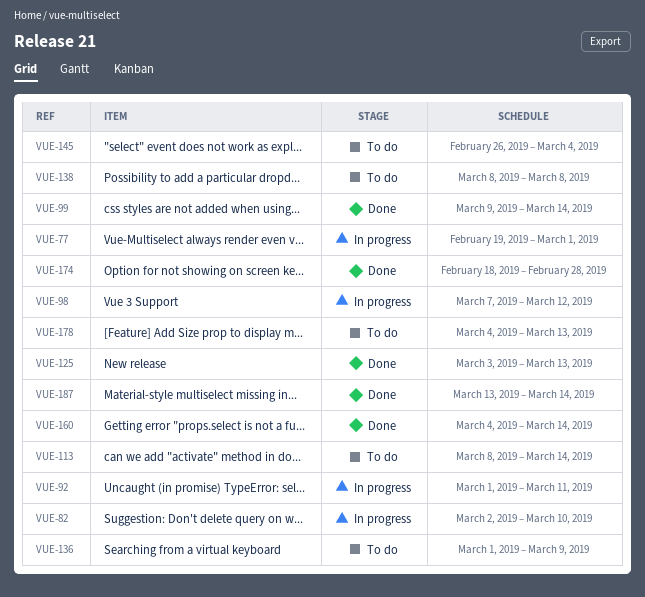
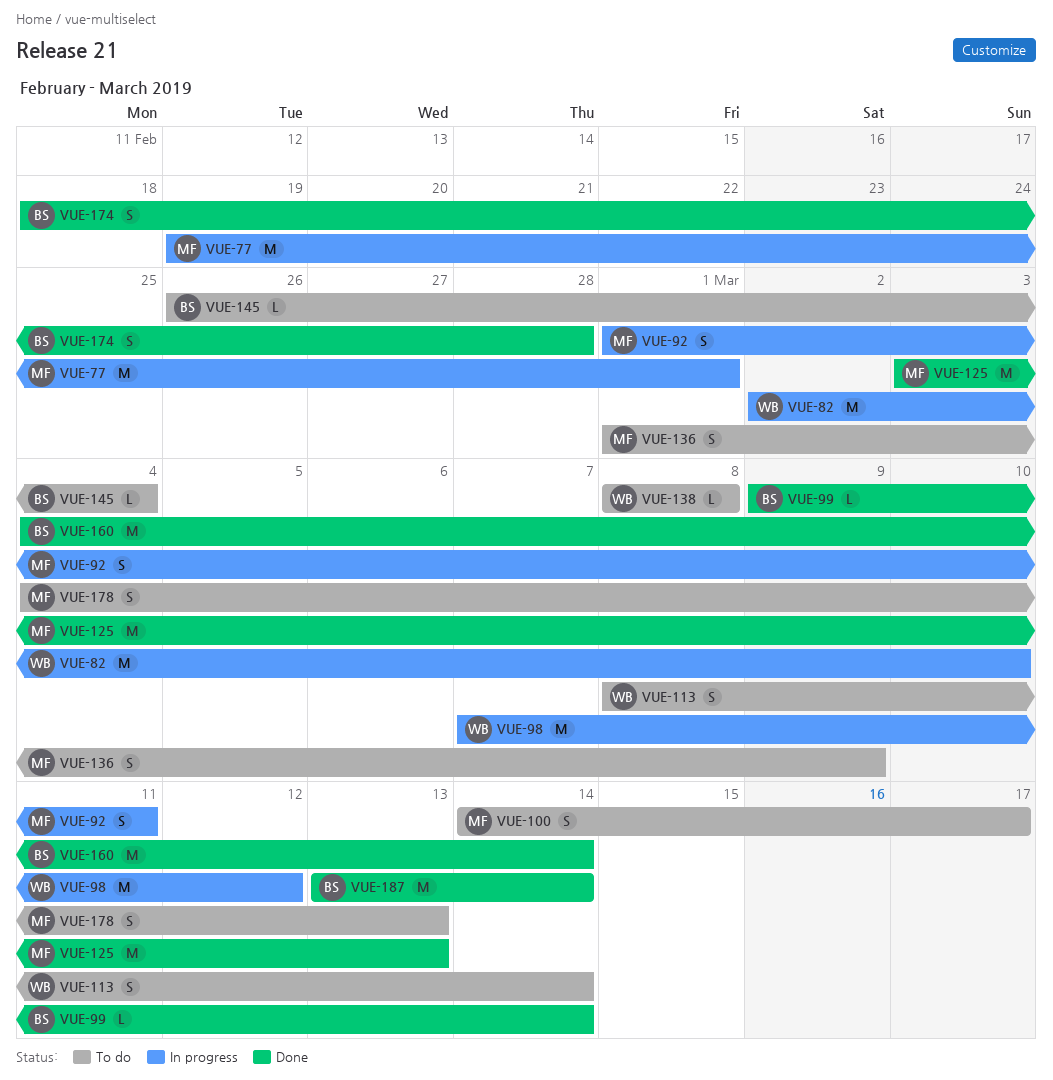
VUE-100: none -> present

